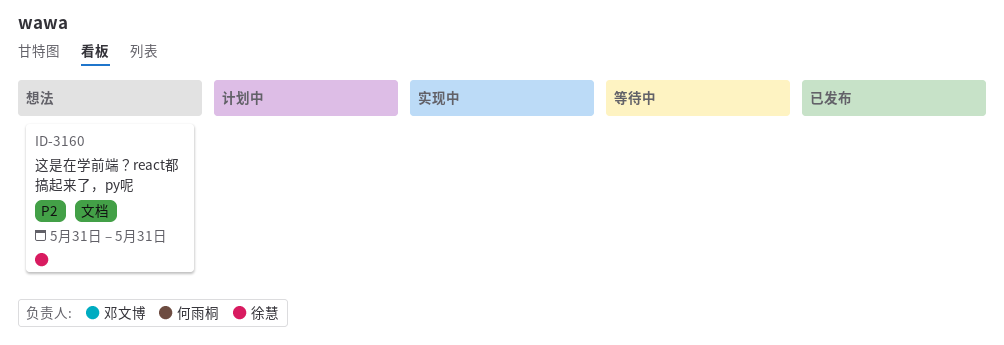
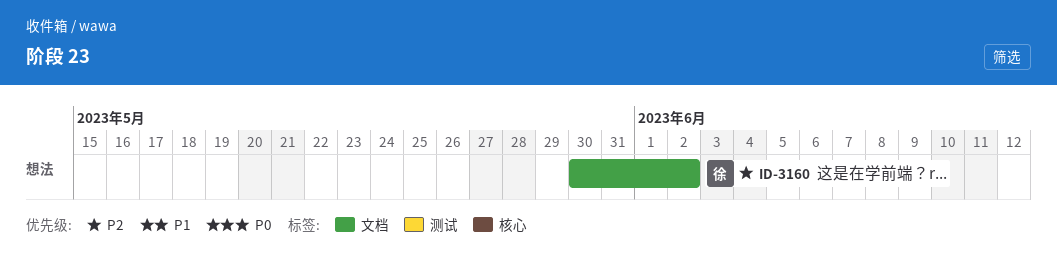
ID-3160, start: May 31 -> May 30
ID-3160, due: May 31 -> Jun 2

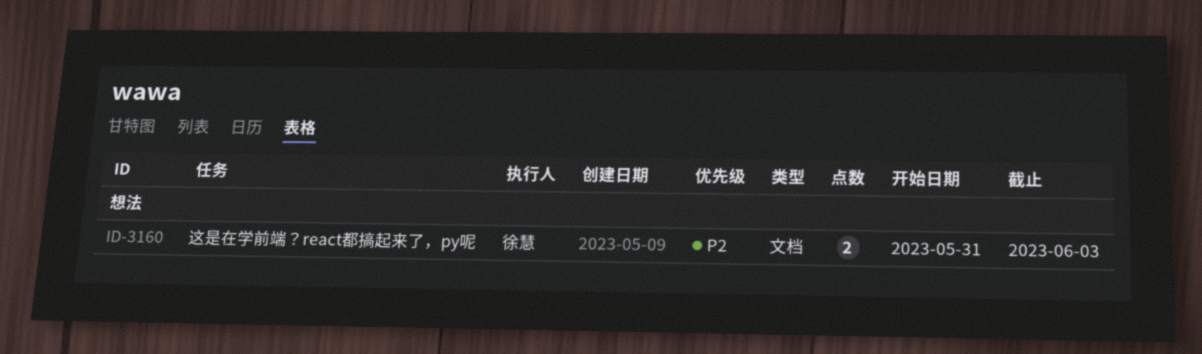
ID-3160, start: May 30 -> May 31
ID-3160, due: Jun 2 -> Jun 3

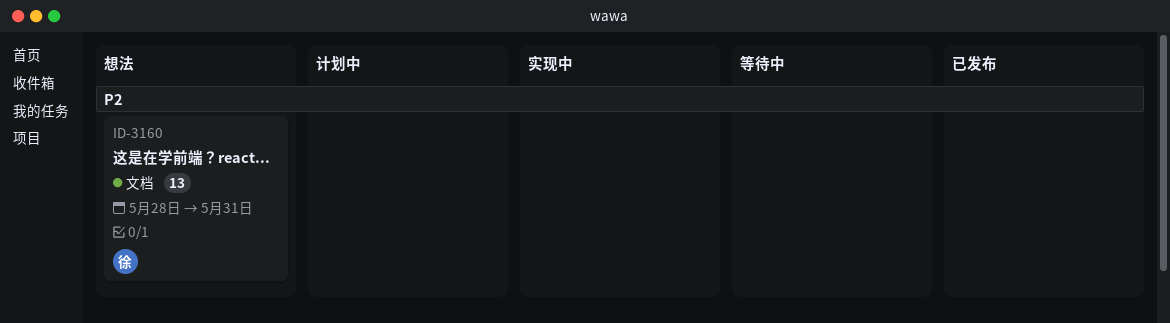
ID-3160, estimate: 2 -> 13
ID-3160, start: May 31 -> May 28
ID-3160, due: Jun 3 -> May 31

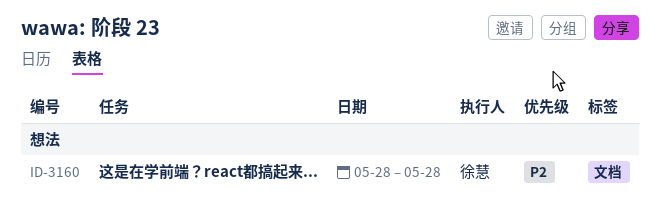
ID-3160, due: May 31 -> May 28

